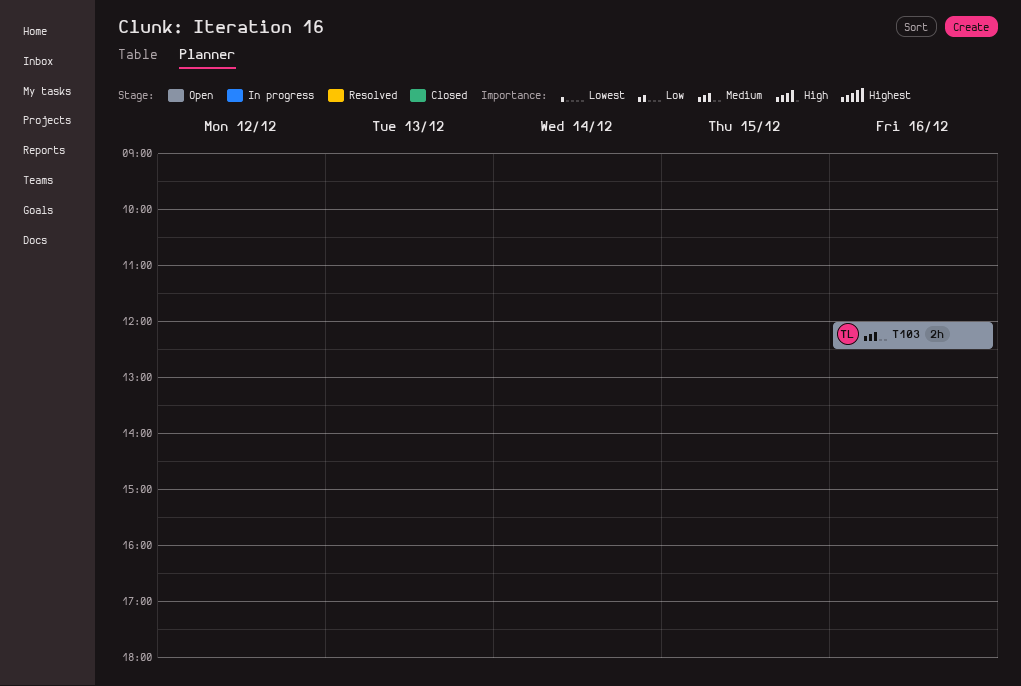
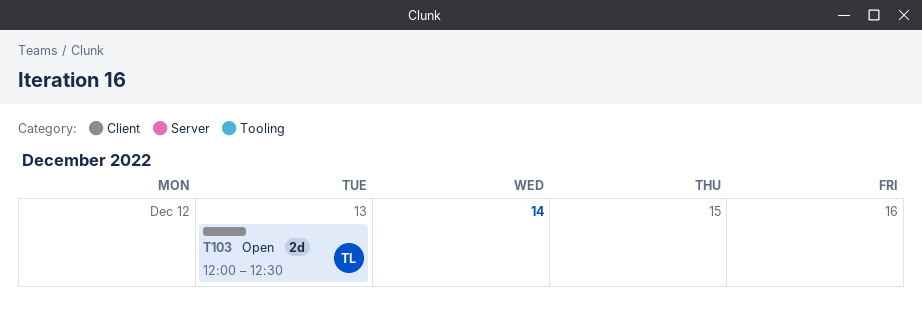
T103, estimate: 2h -> 2d
T103, day: Dec 16 -> Dec 13

